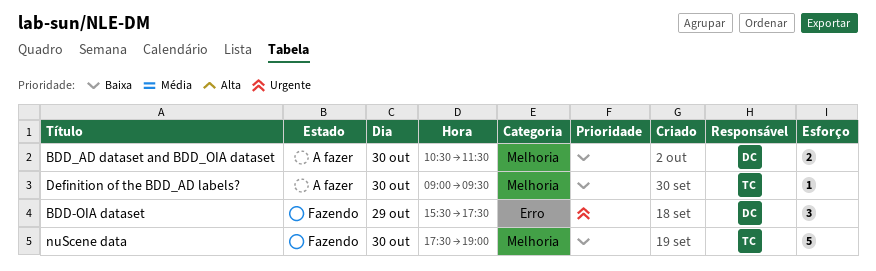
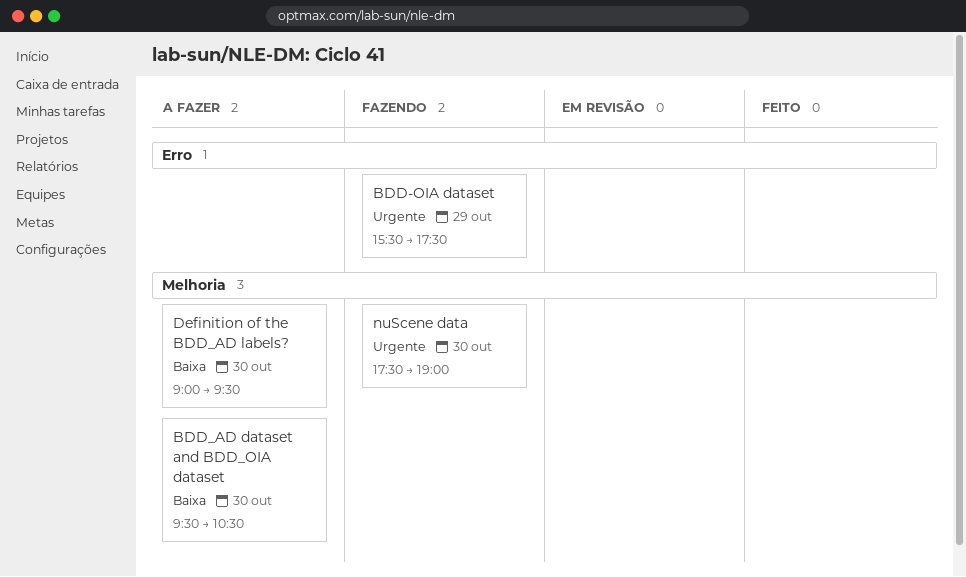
BDD_AD dataset and BDD_OIA dataset, begins: 10:30 -> 09:30
BDD_AD dataset and BDD_OIA dataset, ends: 11:30 -> 10:30
nuScene data, priority: Baixa -> Urgente

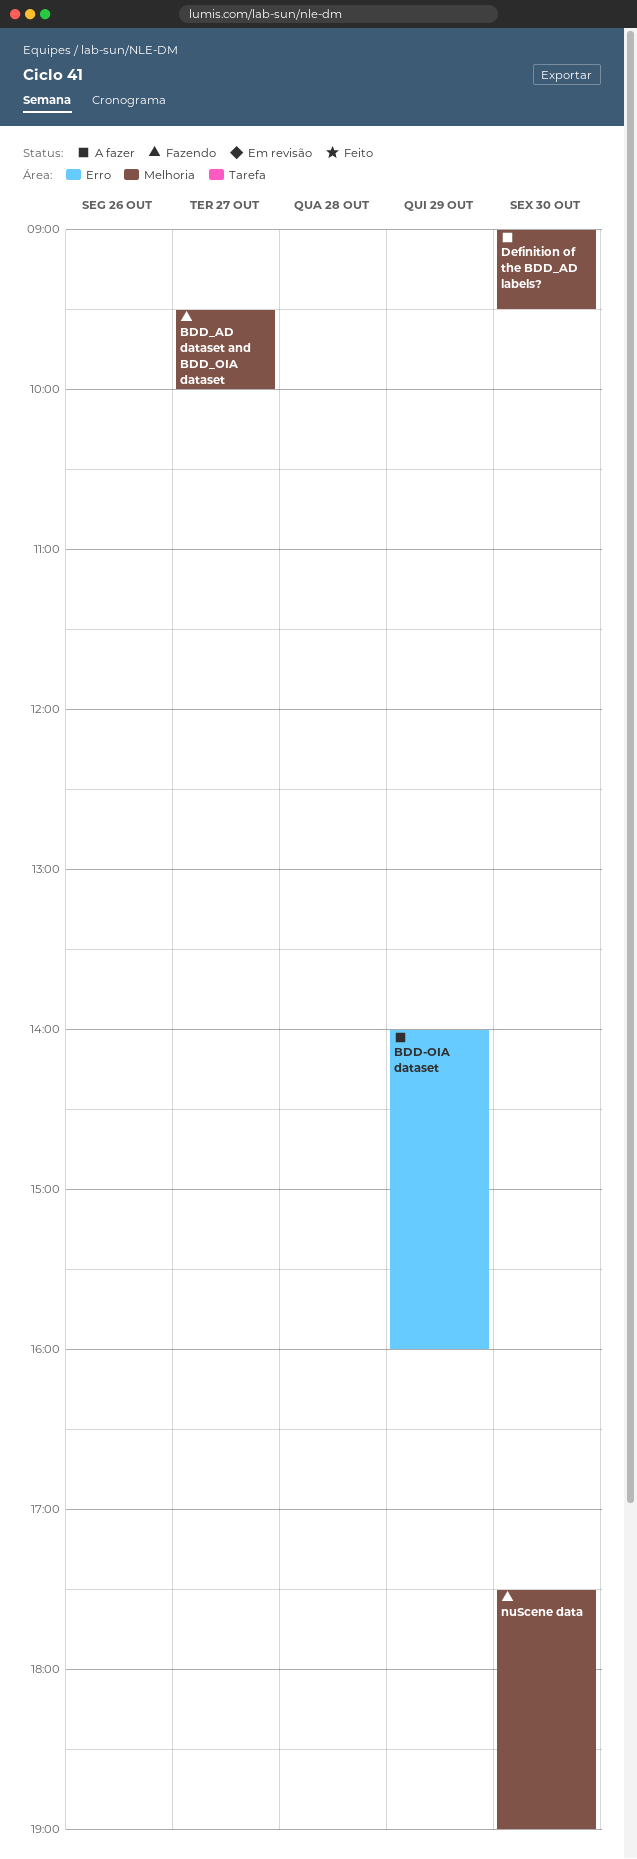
BDD-OIA dataset, status: Fazendo -> A fazer
BDD-OIA dataset, begins: 15:30 -> 14:00
BDD-OIA dataset, ends: 17:30 -> 16:00
BDD_AD dataset and BDD_OIA dataset, status: A fazer -> Fazendo
BDD_AD dataset and BDD_OIA dataset, day: Oct 30 -> Oct 27
BDD_AD dataset and BDD_OIA dataset, ends: 10:30 -> 10:00

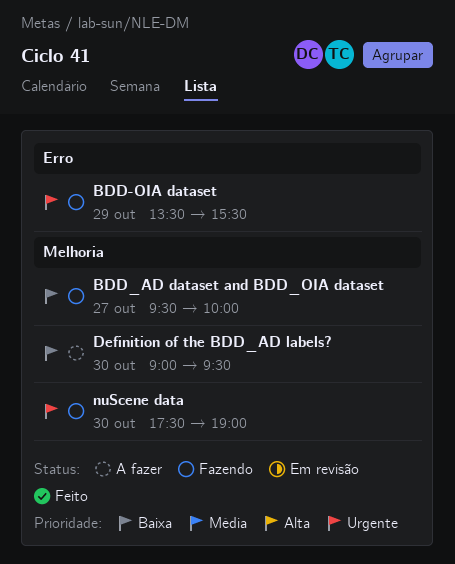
BDD-OIA dataset, status: A fazer -> Fazendo
BDD-OIA dataset, begins: 14:00 -> 13:30
BDD-OIA dataset, ends: 16:00 -> 15:30

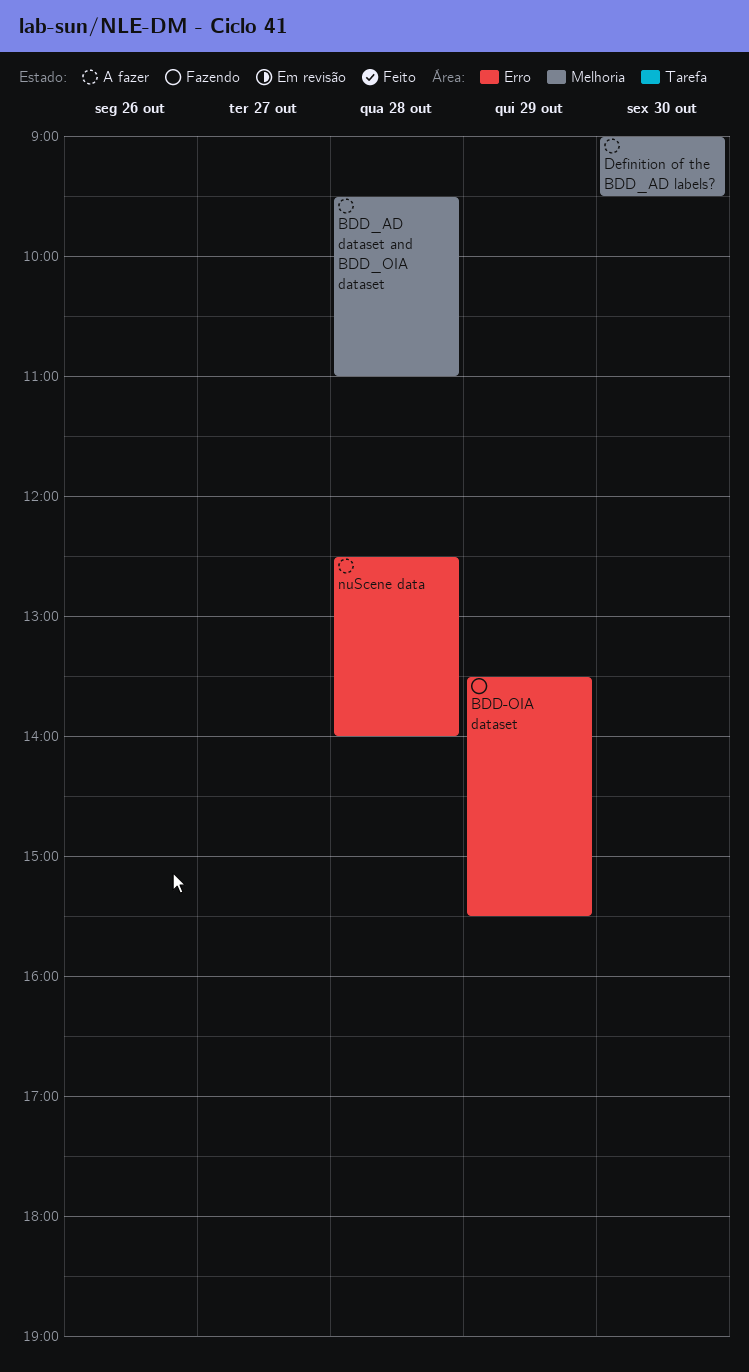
BDD_AD dataset and BDD_OIA dataset, status: Fazendo -> A fazer
BDD_AD dataset and BDD_OIA dataset, day: Oct 27 -> Oct 28
BDD_AD dataset and BDD_OIA dataset, ends: 10:00 -> 11:00
nuScene data, status: Fazendo -> A fazer
nuScene data, label: Melhoria -> Erro
nuScene data, day: Oct 30 -> Oct 28
nuScene data, begins: 17:30 -> 12:30
nuScene data, ends: 19:00 -> 14:00

